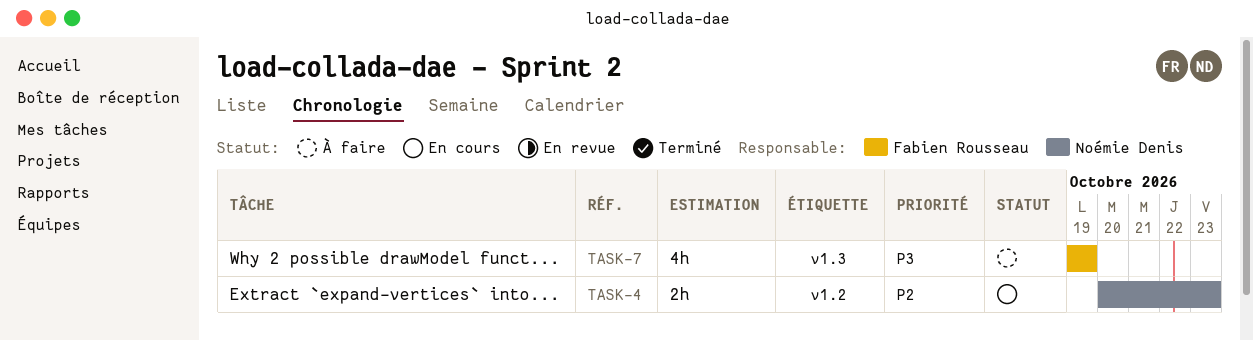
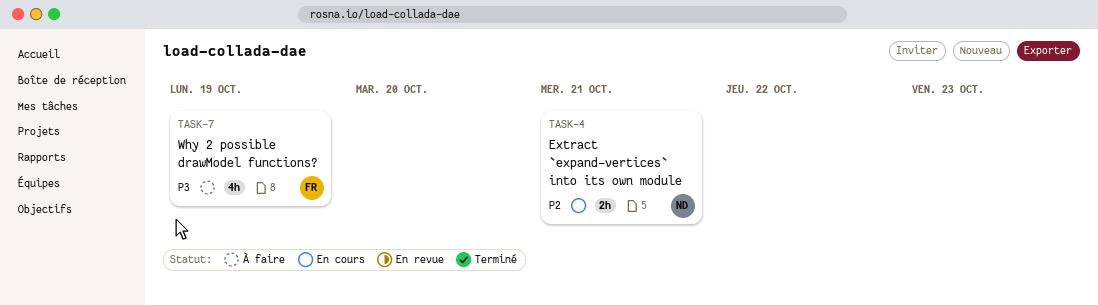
TASK-4, due: Oct 23 -> Oct 21

